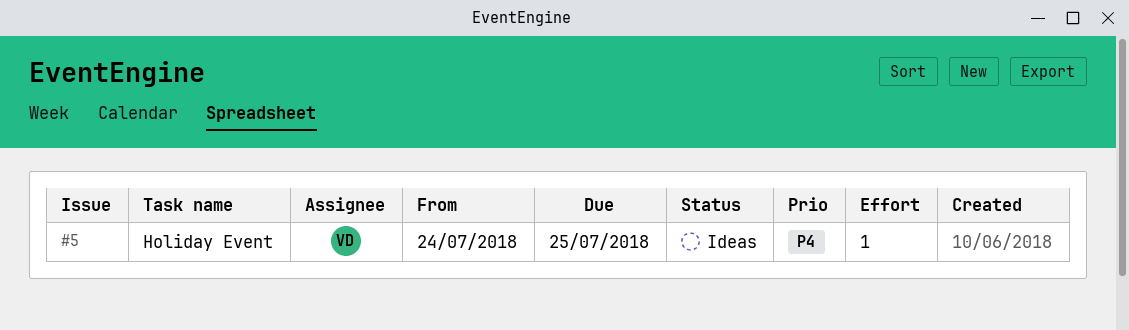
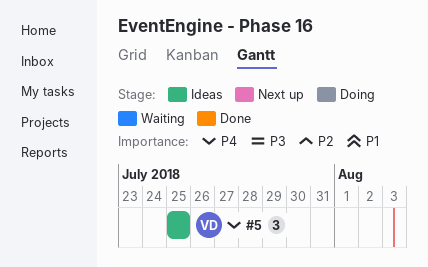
#5, estimate: 1 -> 3
#5, start: Jul 24 -> Jul 25

